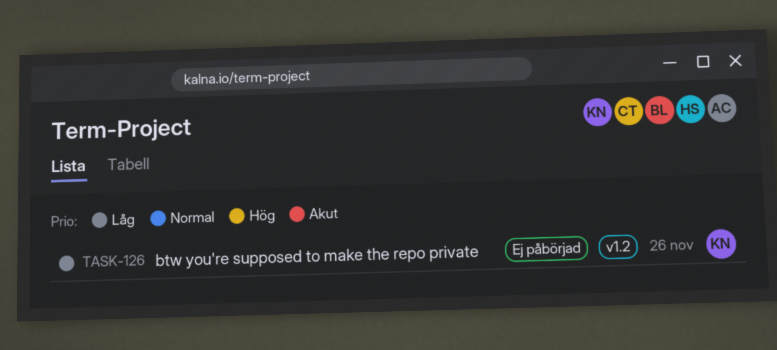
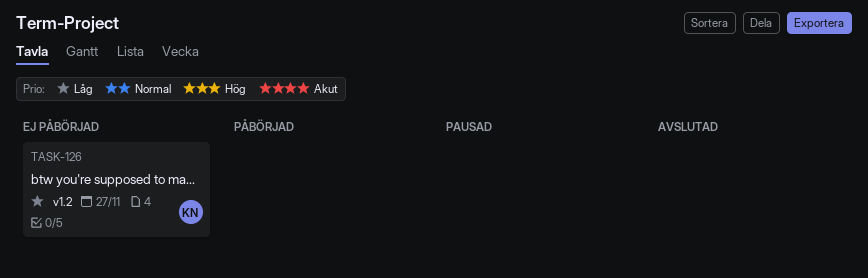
TASK-126, due: Nov 26 -> Nov 27

